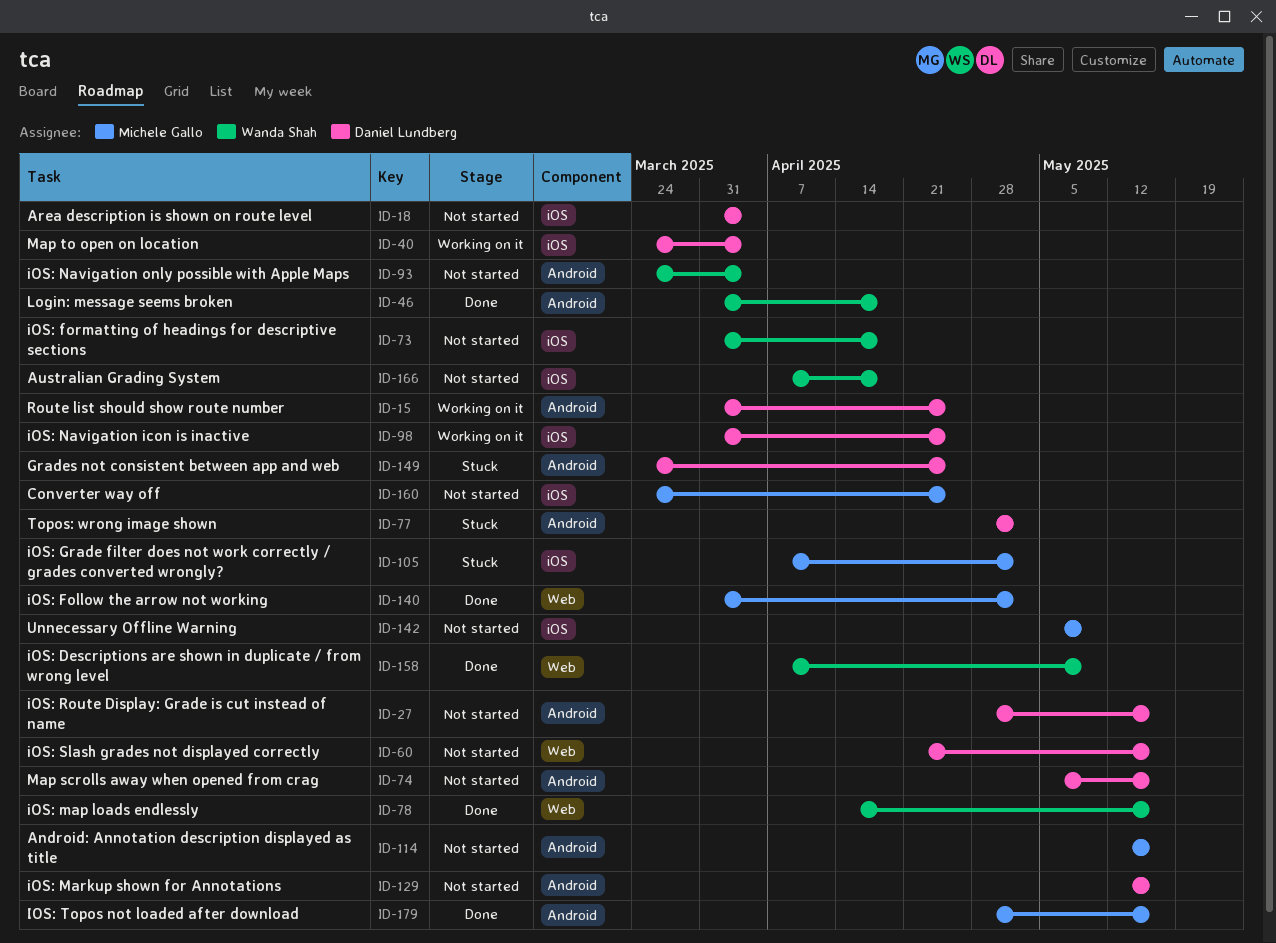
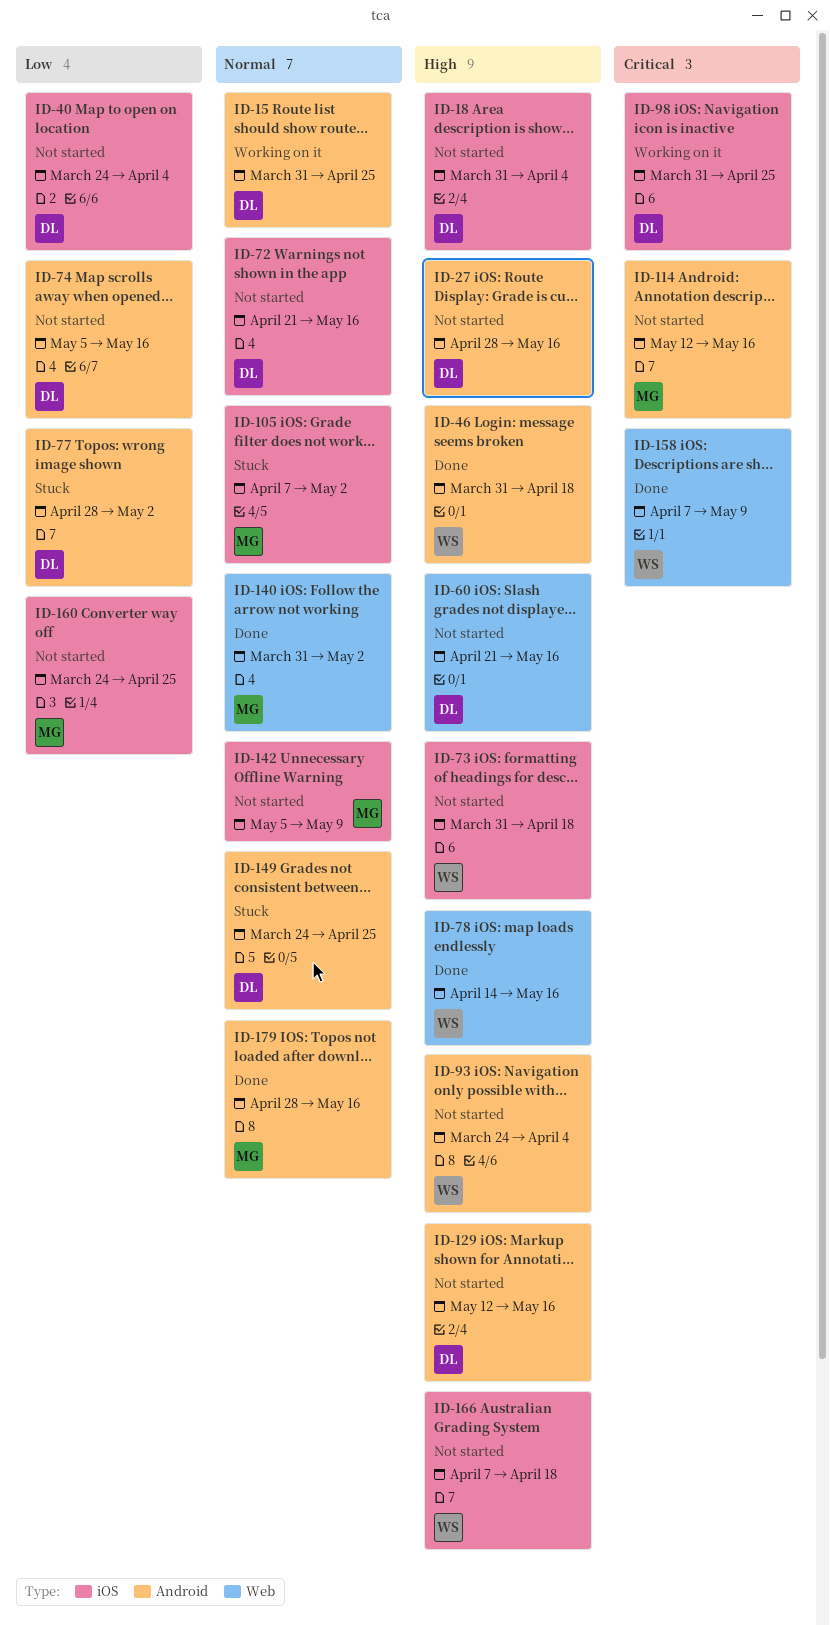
ID-40, status: Working on it -> Not started
ID-72: none -> present

